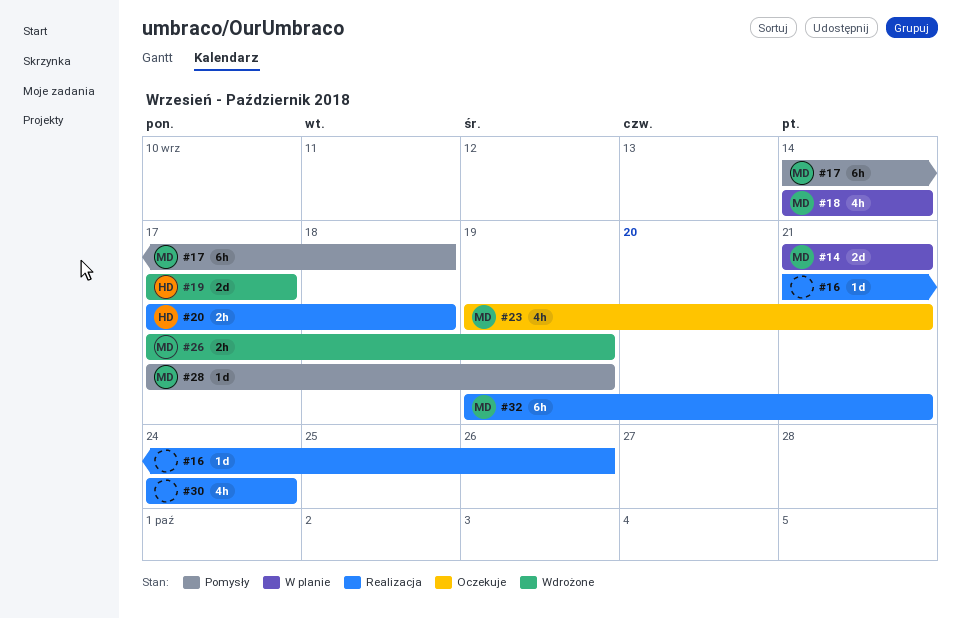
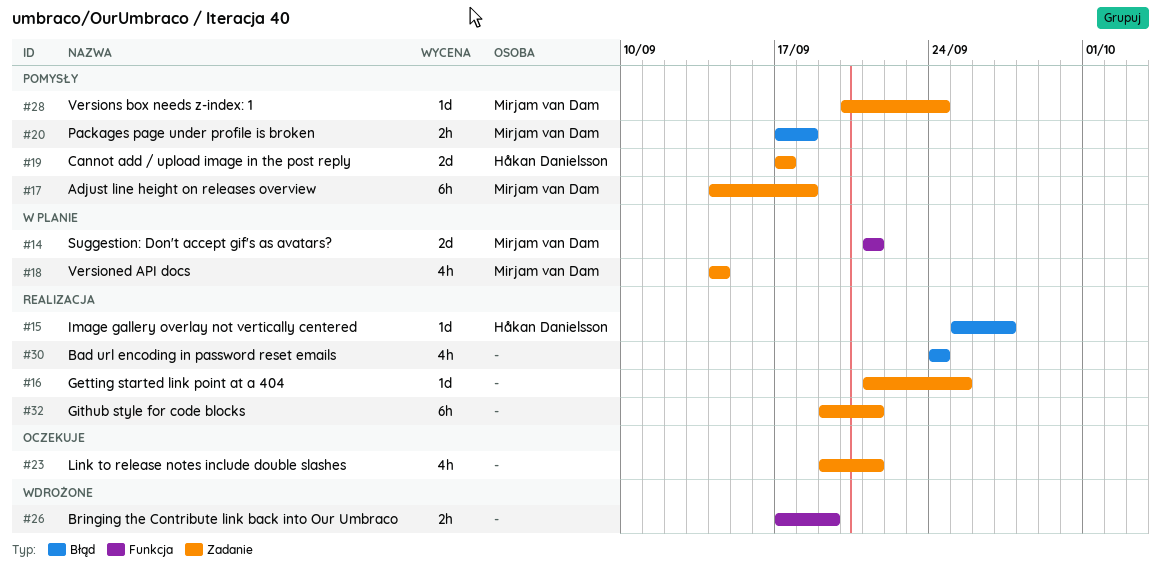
#15: none -> present
#16, due: Sep 26 -> Sep 25
#19, status: Wdrożone -> Pomysły
#20, status: Realizacja -> Pomysły
#20, owner: Håkan Danielsson -> Mirjam van Dam
#23, owner: Mirjam van Dam -> none
#26, owner: Mirjam van Dam -> none
#28, start: Sep 17 -> Sep 20
#28, due: Sep 19 -> Sep 24
#32, owner: Mirjam van Dam -> none

